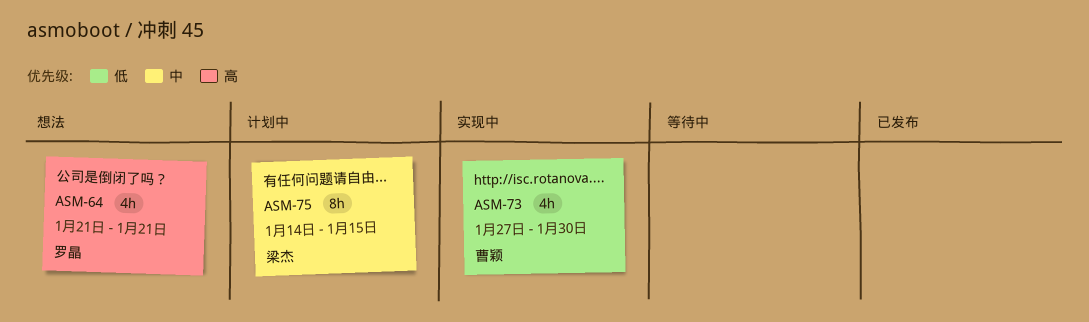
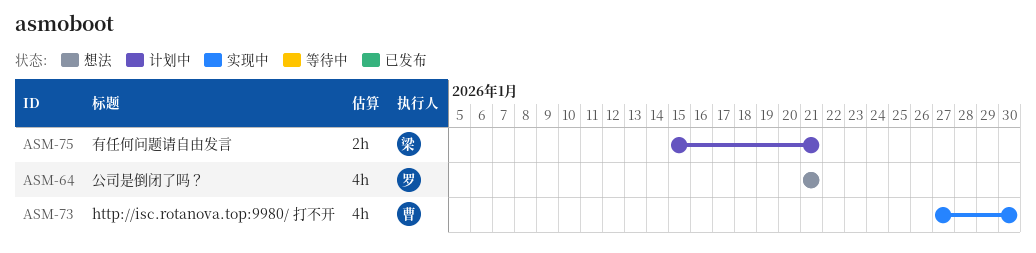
ASM-75, estimate: 8h -> 2h
ASM-75, start: Jan 14 -> Jan 15
ASM-75, due: Jan 15 -> Jan 21

